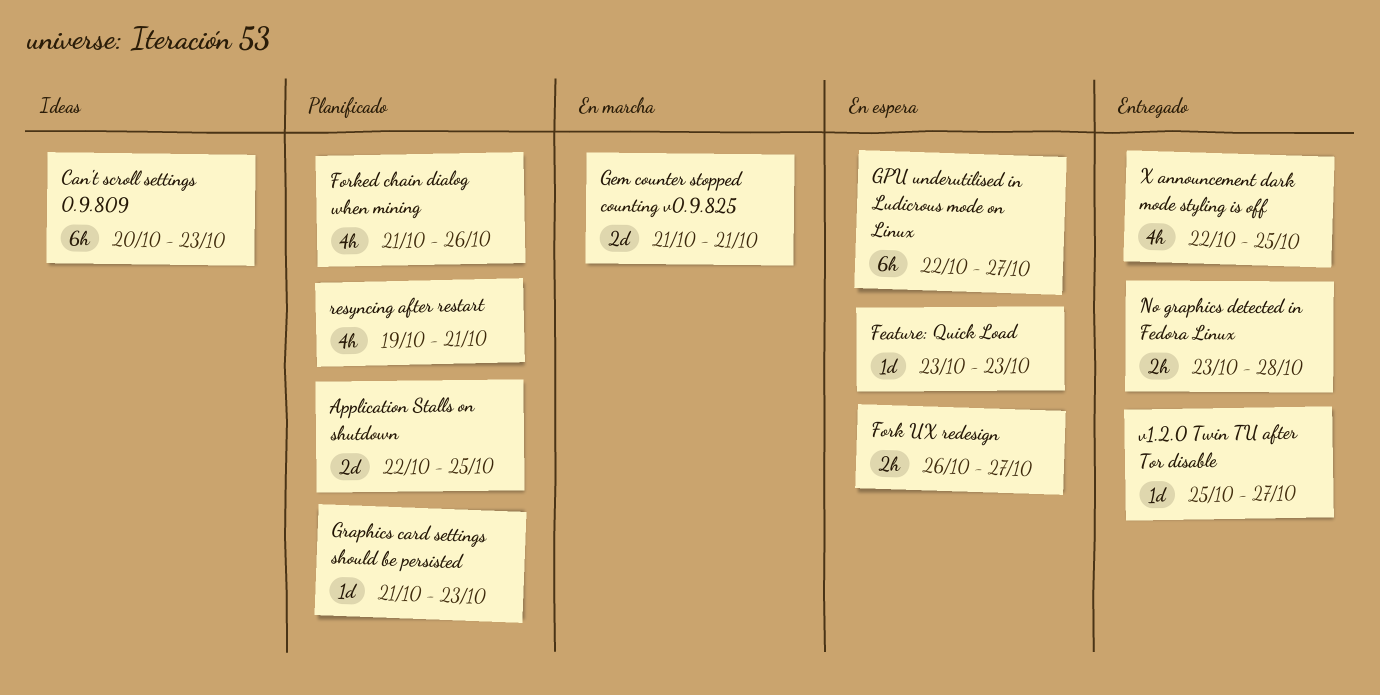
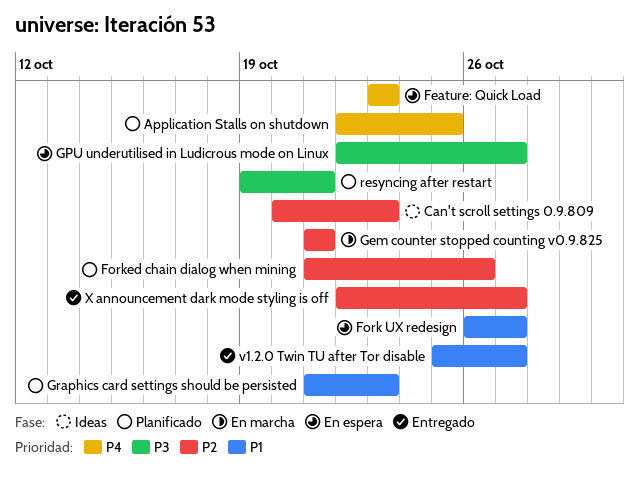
No graphics detected in Fedora Linux: present -> none
X announcement dark mode styling is off, due: Oct 25 -> Oct 27

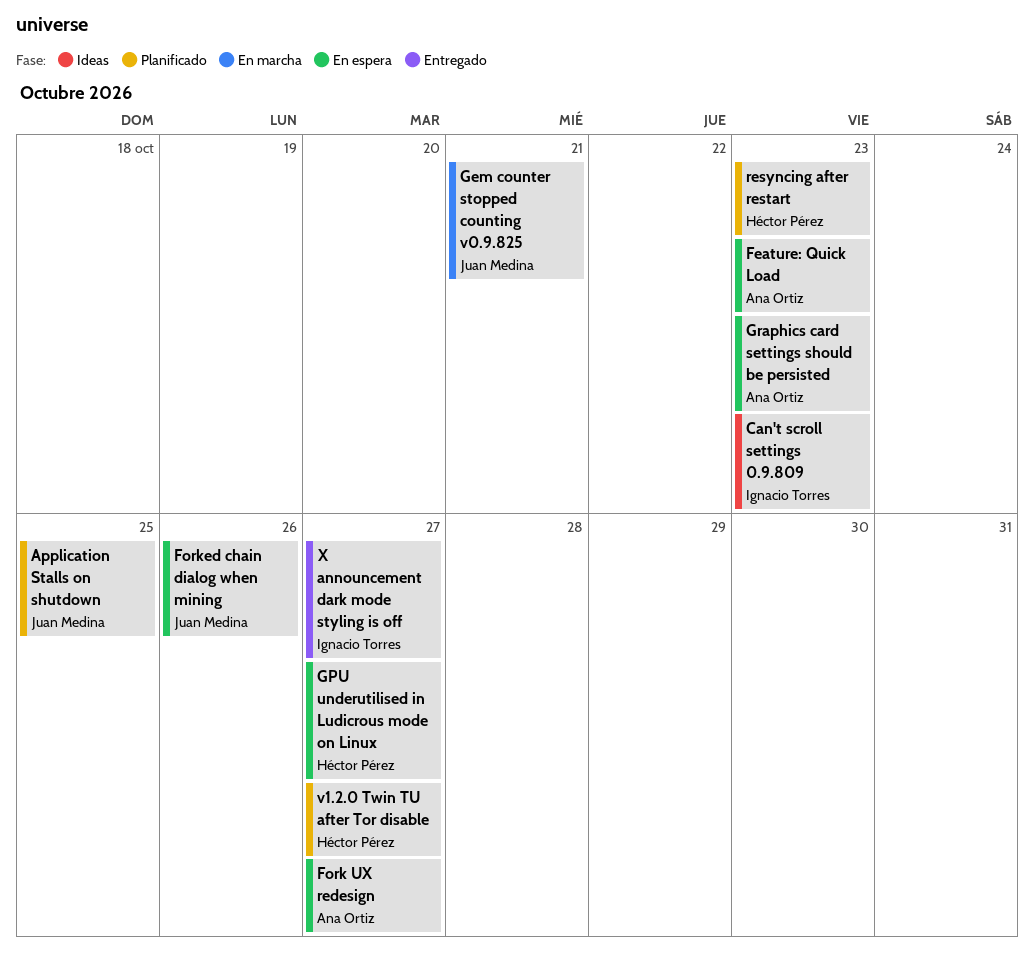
Forked chain dialog when mining, status: Planificado -> En espera
Graphics card settings should be persisted, status: Planificado -> En espera
resyncing after restart, due: Oct 21 -> Oct 23
v1.2.0 Twin TU after Tor disable, status: Entregado -> Planificado

